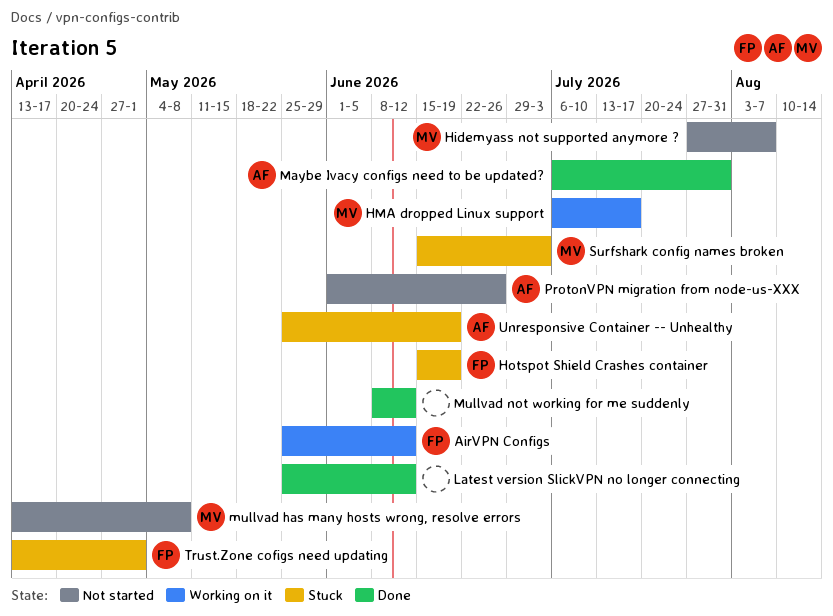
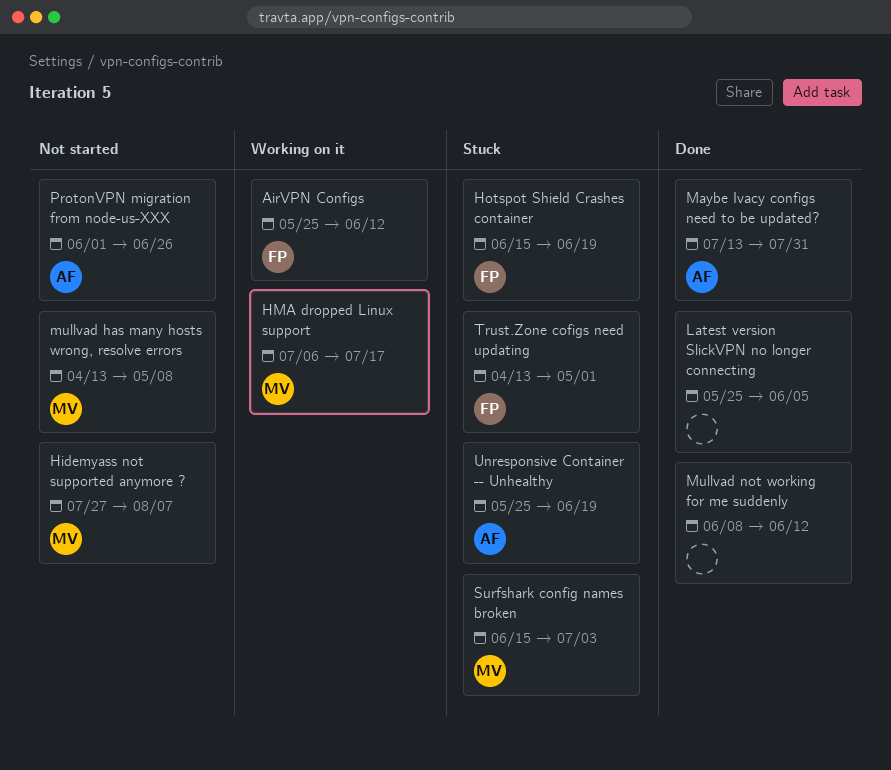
Latest version SlickVPN no longer connecting, due: Jun 12 -> Jun 5
Maybe Ivacy configs need to be updated?, start: Jul 6 -> Jul 13

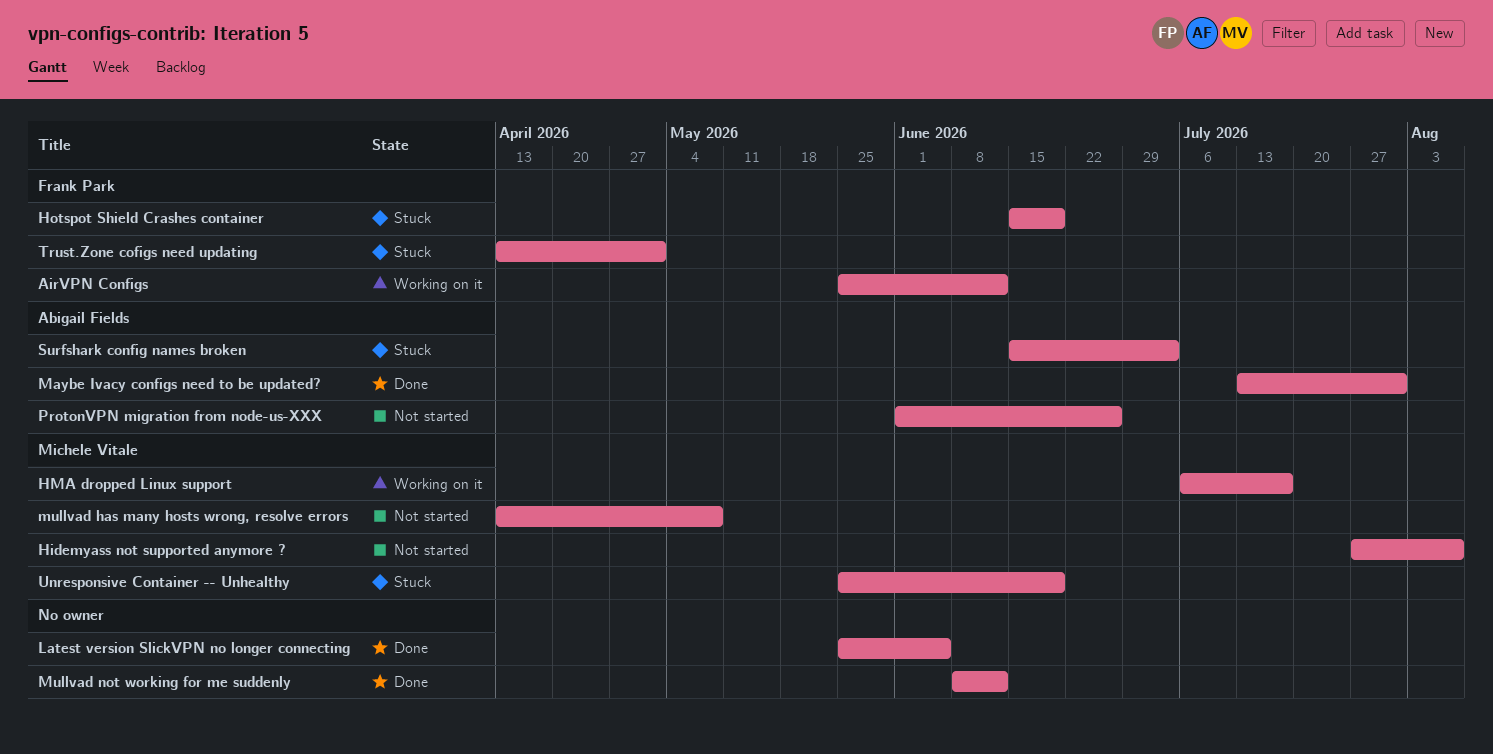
Surfshark config names broken, owner: Michele Vitale -> Abigail Fields
Unresponsive Container -- Unhealthy, owner: Abigail Fields -> Michele Vitale

